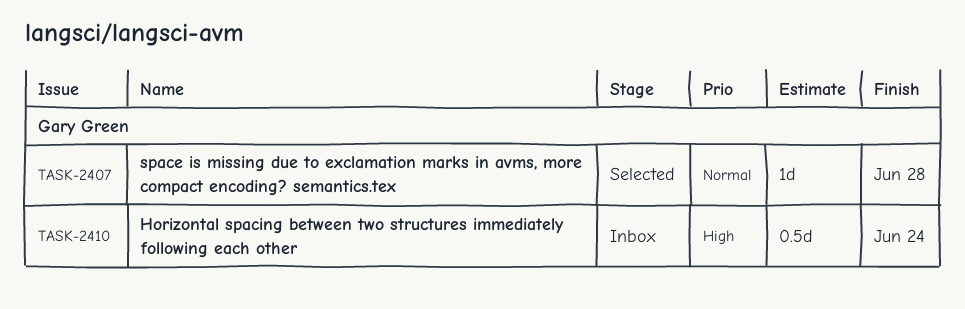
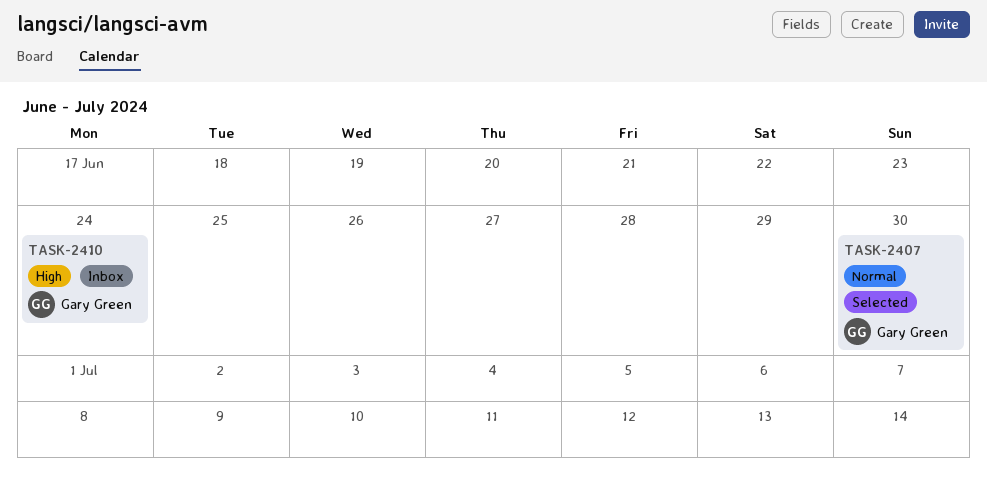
TASK-2407, due: Jun 28 -> Jun 30

